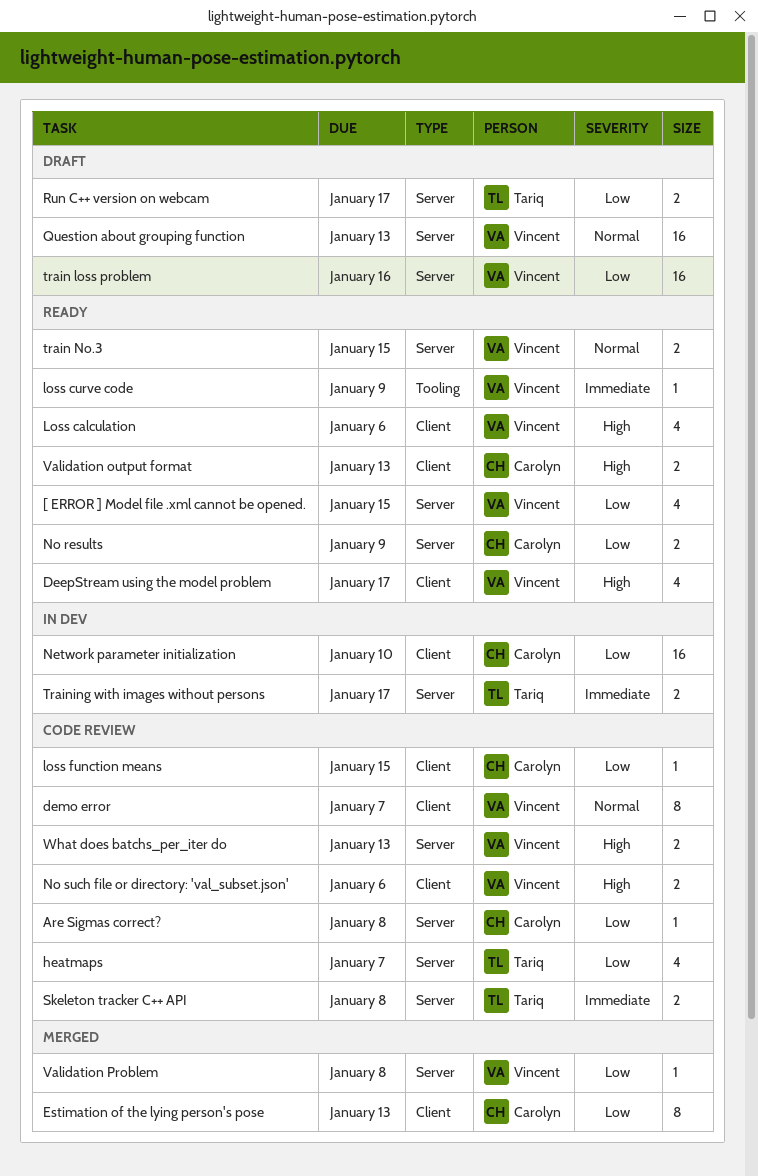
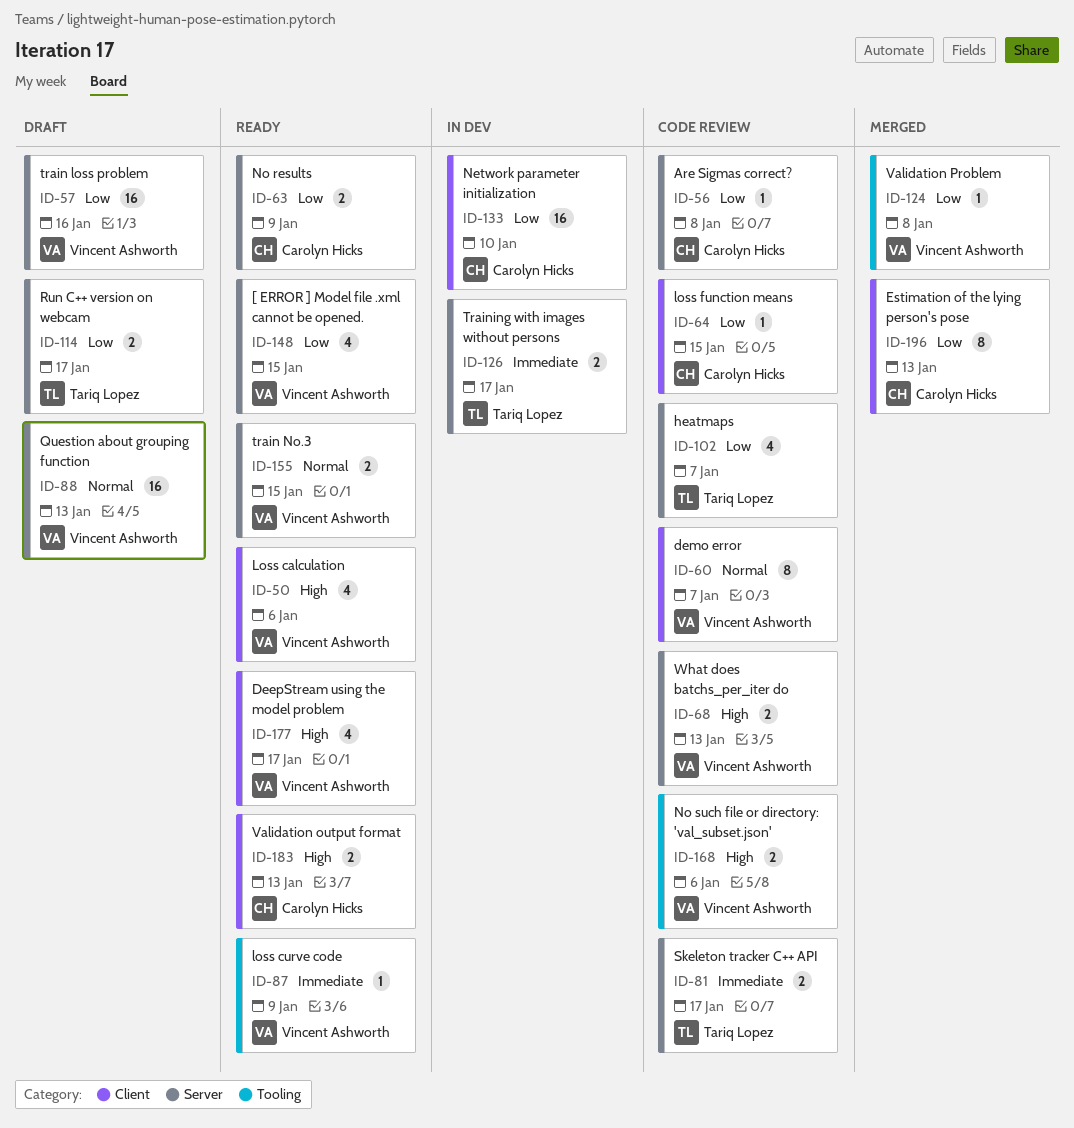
No such file or directory: 'val_subset.json', label: Client -> Tooling
Skeleton tracker C++ API, due: Jan 8 -> Jan 17
Validation Problem, label: Server -> Tooling

